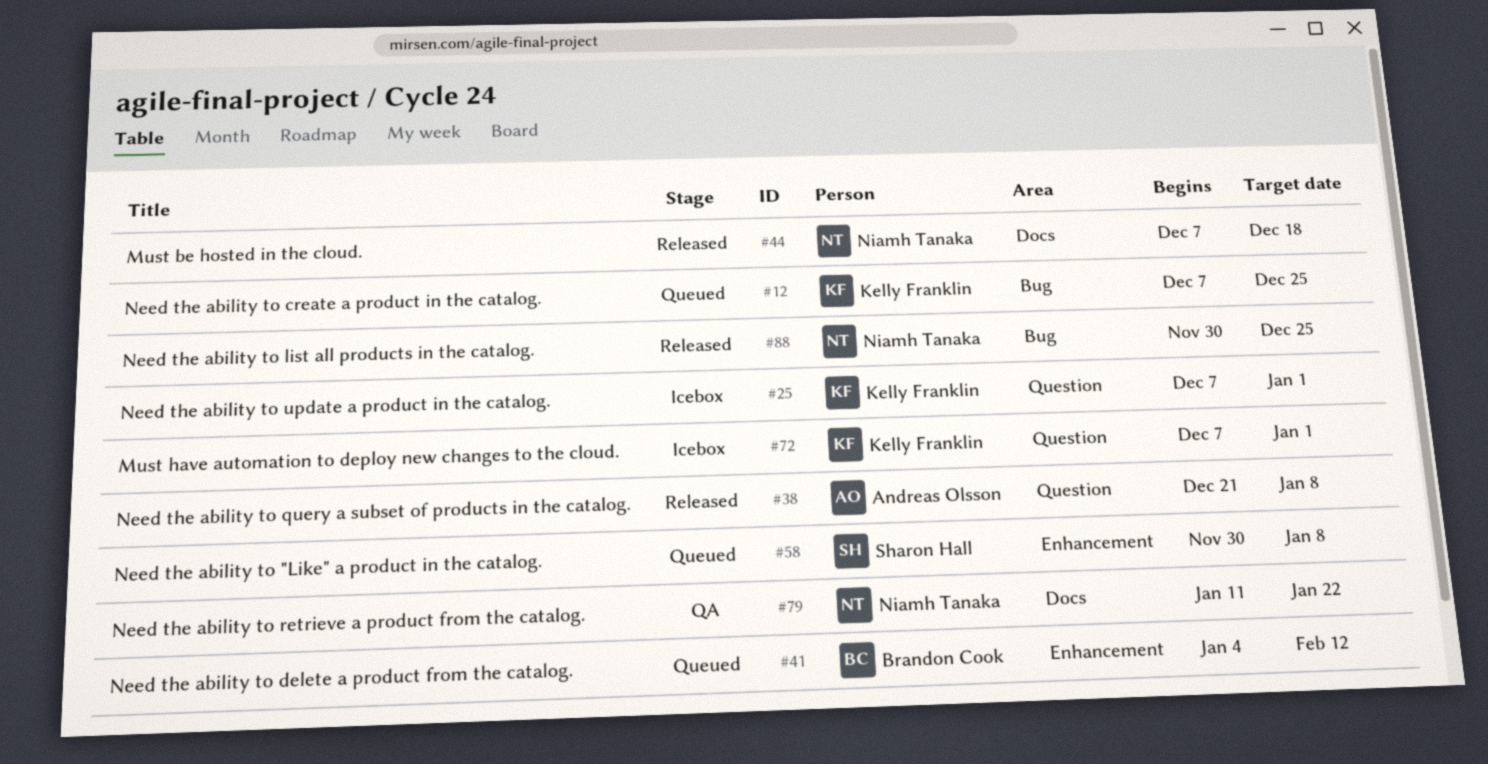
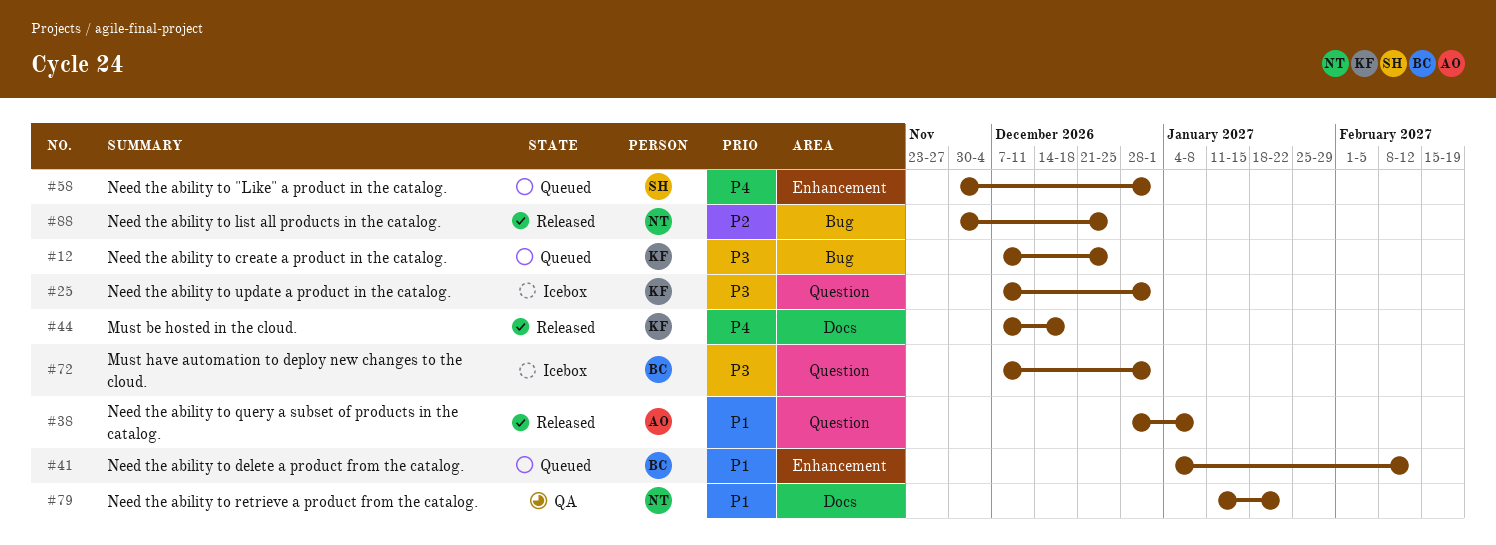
#38, start: Dec 21 -> Dec 28
#44, owner: Niamh Tanaka -> Kelly Franklin
#58, due: Jan 8 -> Jan 1
#72, owner: Kelly Franklin -> Brandon Cook

